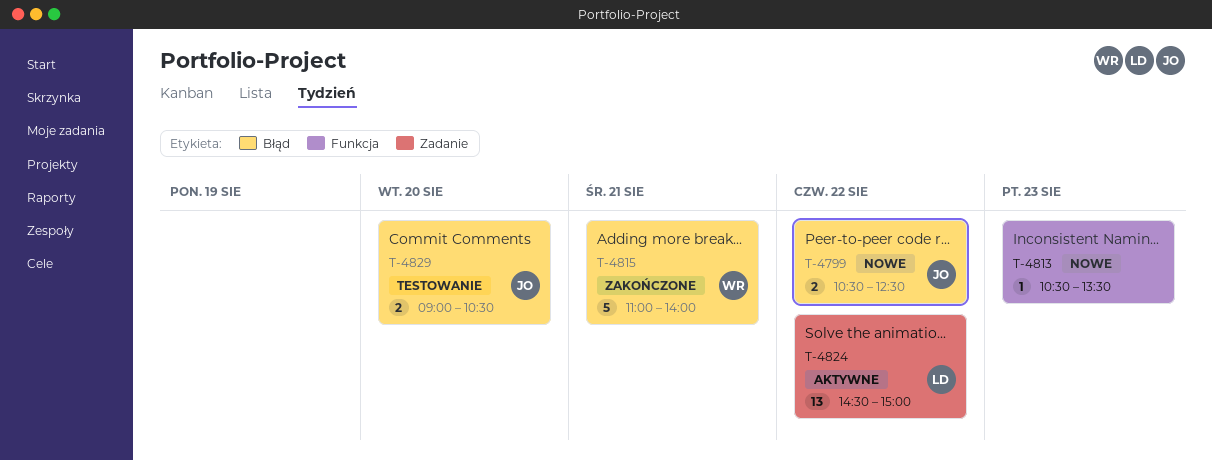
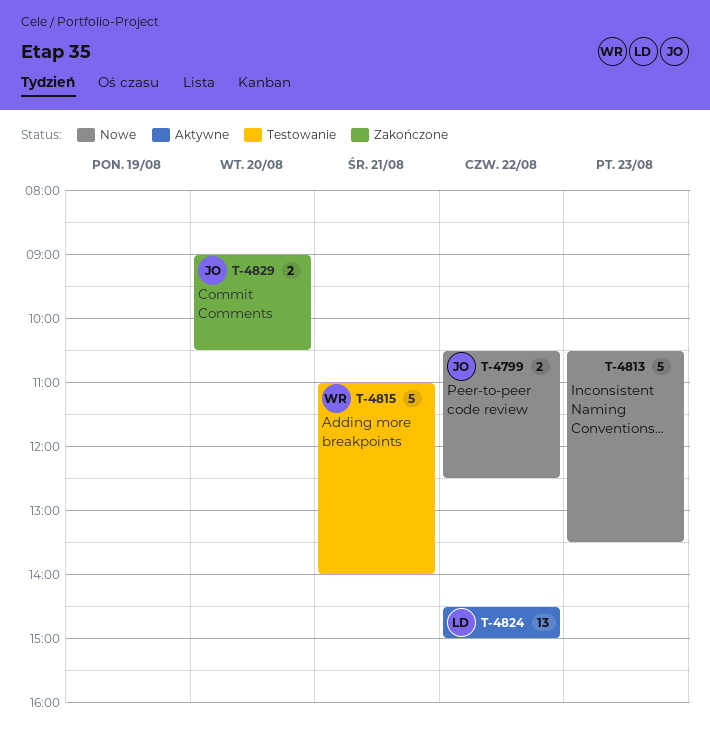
T-4813, estimate: 1 -> 5
T-4815, status: Zakończone -> Testowanie
T-4829, status: Testowanie -> Zakończone

